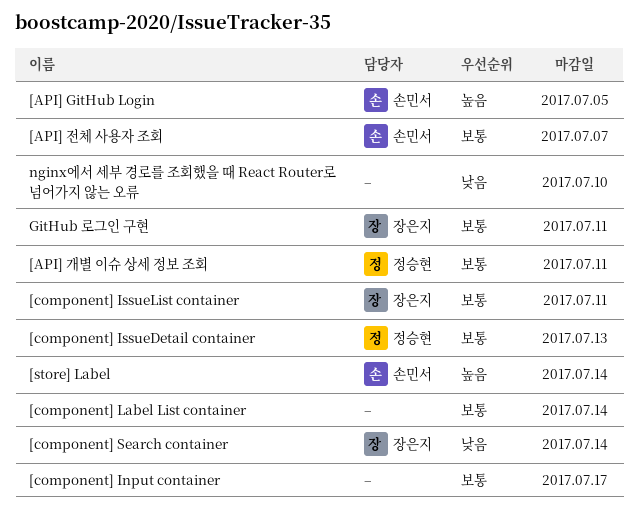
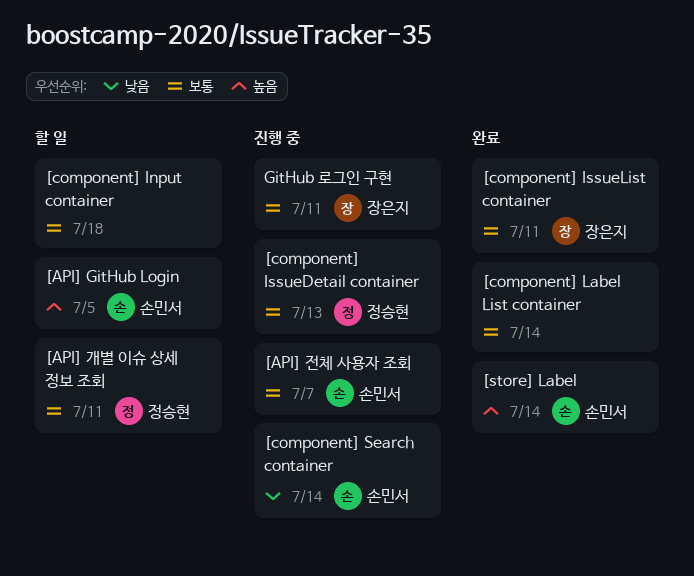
[component] Input container, due: Jul 17 -> Jul 18
[component] Search container, owner: 장은지 -> 손민서
nginx에서 세부 경로를 조회했을 때 React Router로 넘어가지 않는 오류: present -> none

